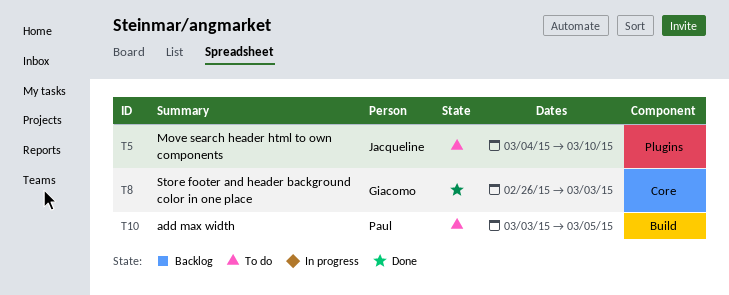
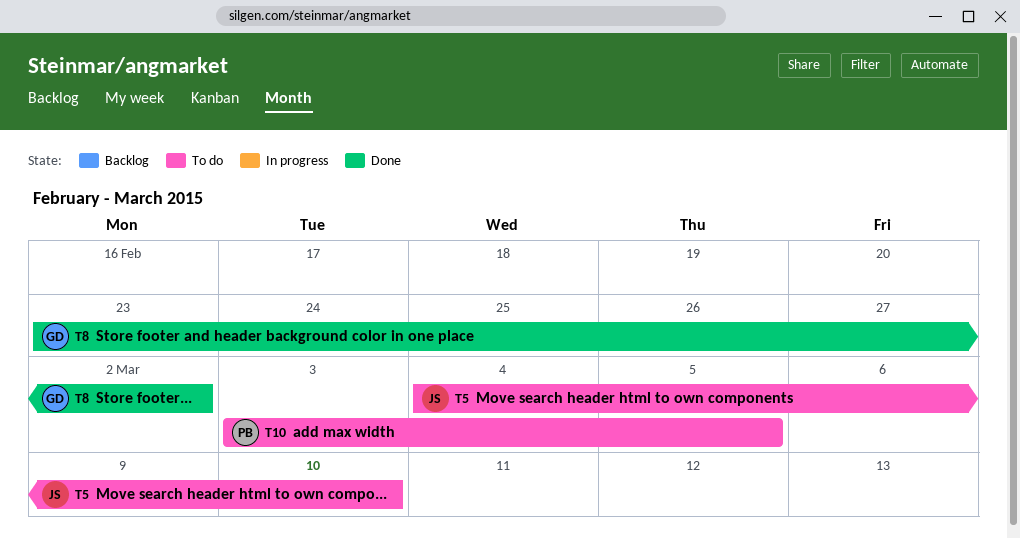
T8, start: Feb 26 -> Feb 23
T8, due: Mar 3 -> Mar 2

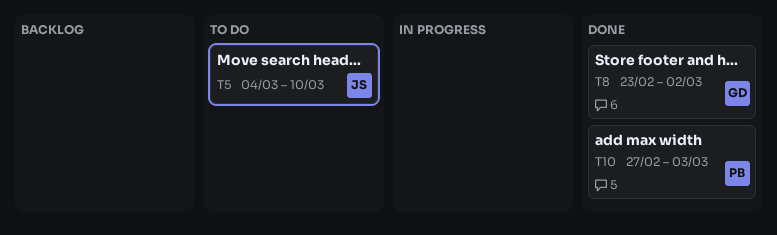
T10, status: To do -> Done
T10, start: Mar 3 -> Feb 27
T10, due: Mar 5 -> Mar 3

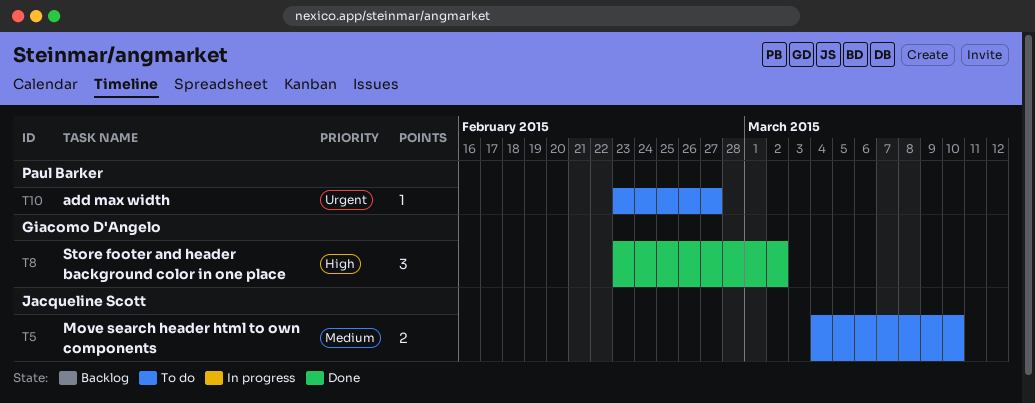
T10, status: Done -> To do
T10, start: Feb 27 -> Feb 23
T10, due: Mar 3 -> Feb 27

